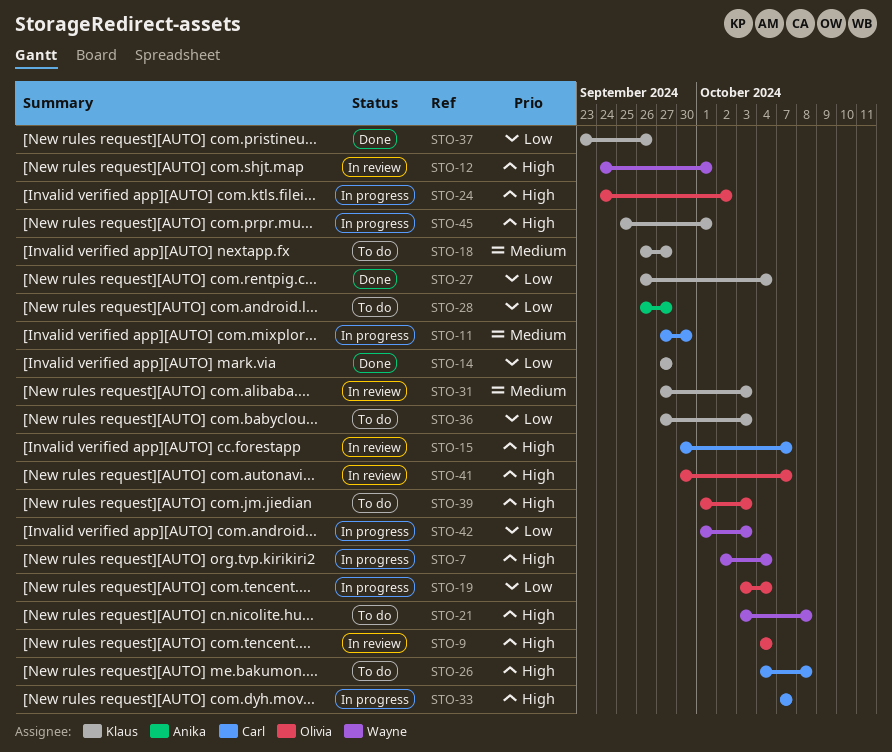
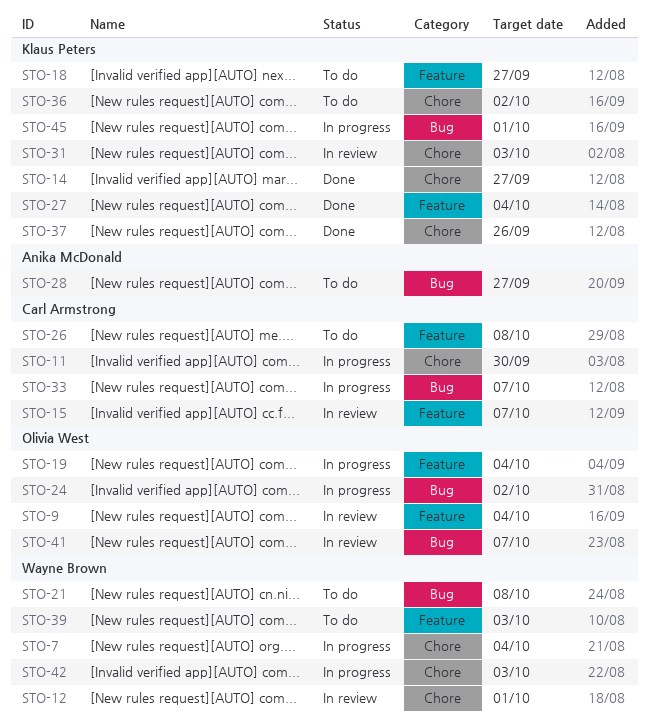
STO-36, due: Oct 3 -> Oct 2
STO-39, owner: Olivia West -> Wayne Brown

